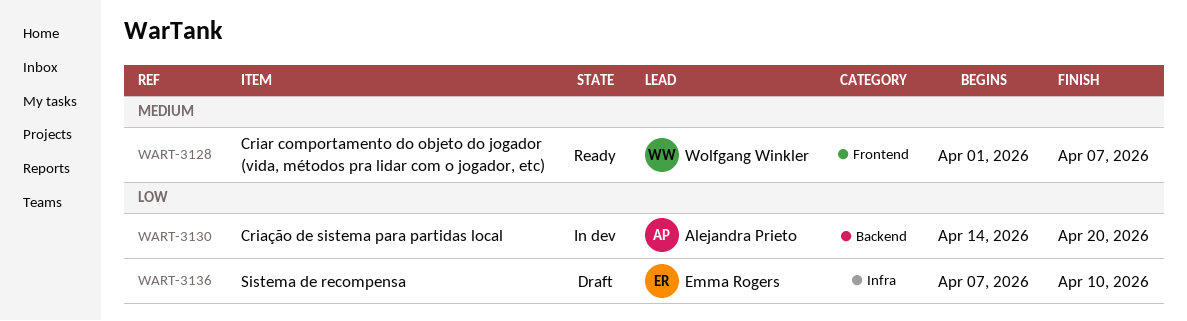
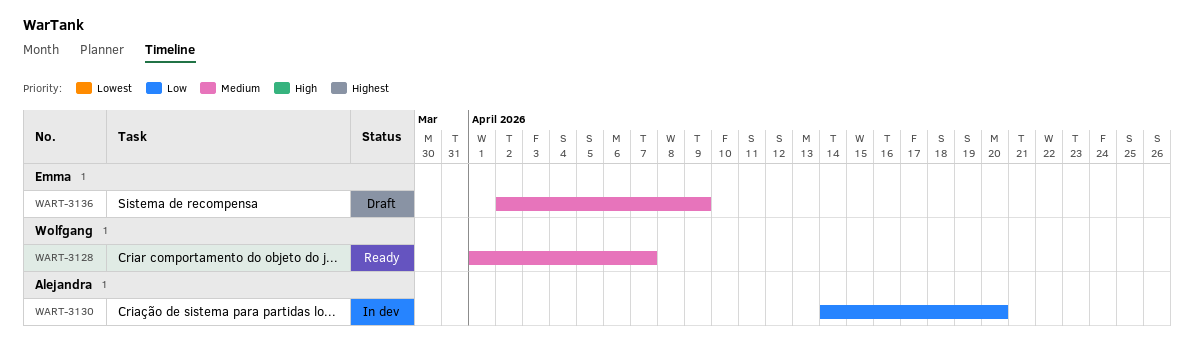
WART-3136, priority: Low -> Medium
WART-3136, start: Apr 7 -> Apr 2
WART-3136, due: Apr 10 -> Apr 9

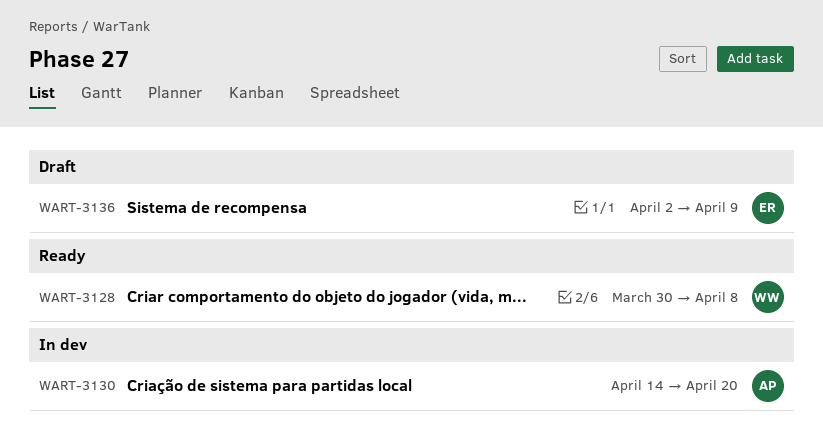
WART-3128, start: Apr 1 -> Mar 30
WART-3128, due: Apr 7 -> Apr 8

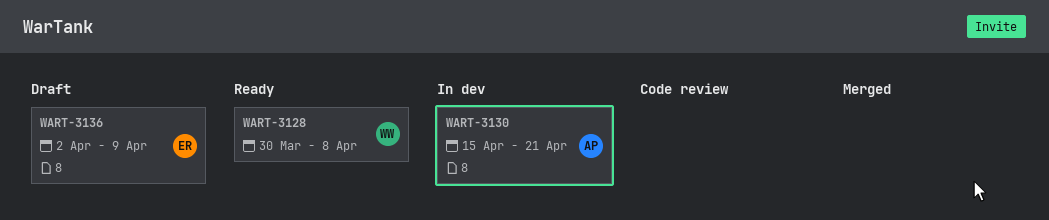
WART-3130, start: Apr 14 -> Apr 15
WART-3130, due: Apr 20 -> Apr 21

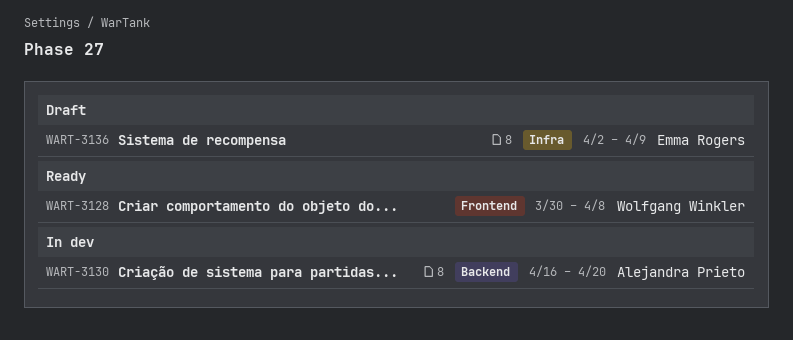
WART-3130, start: Apr 15 -> Apr 16
WART-3130, due: Apr 21 -> Apr 20

